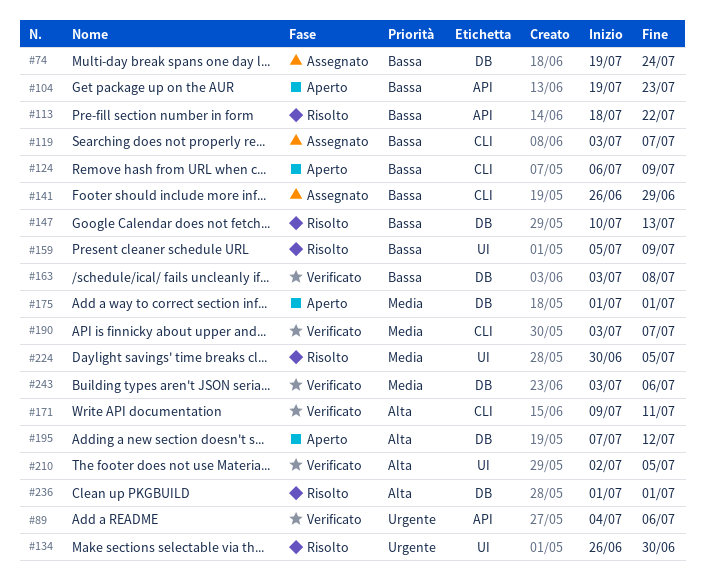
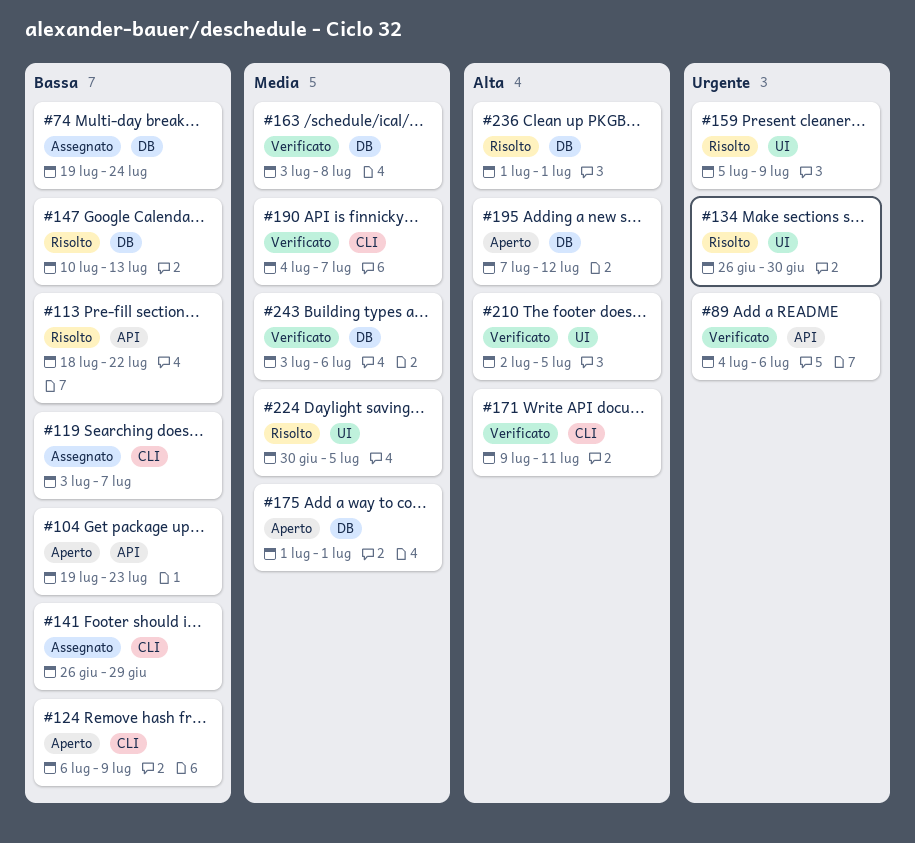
#159, priority: Bassa -> Urgente
#163, priority: Bassa -> Media
#190, start: Jul 3 -> Jul 4

